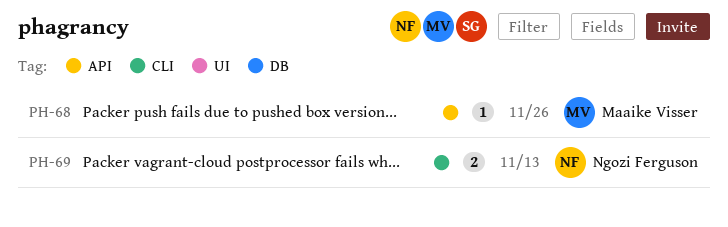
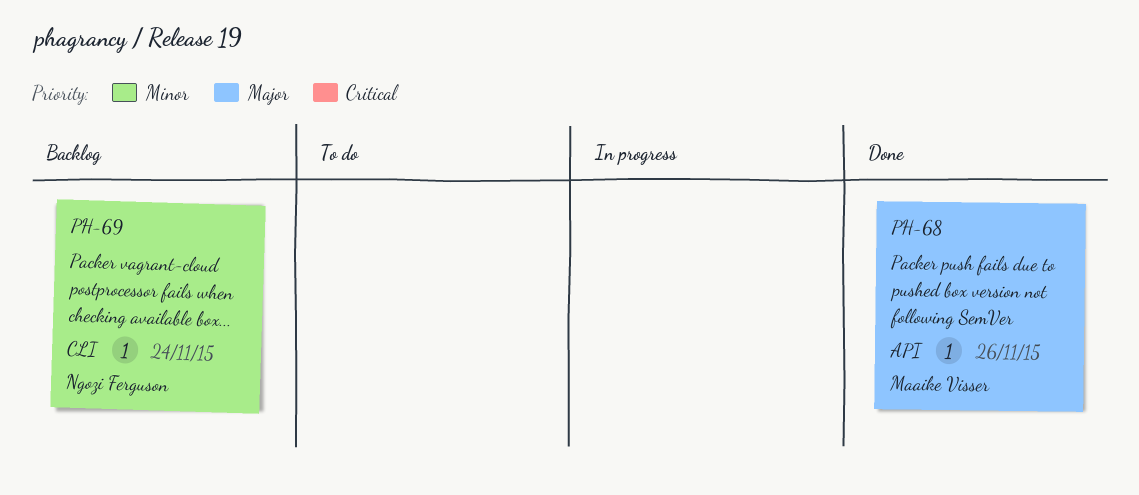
PH-69, estimate: 2 -> 1
PH-69, due: Nov 13 -> Nov 24

